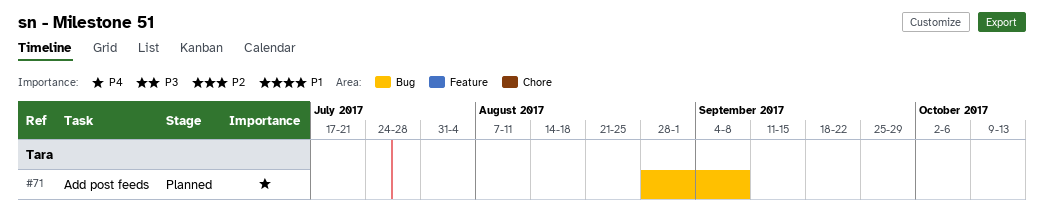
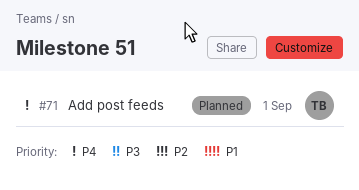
#71, due: Sep 8 -> Sep 1

